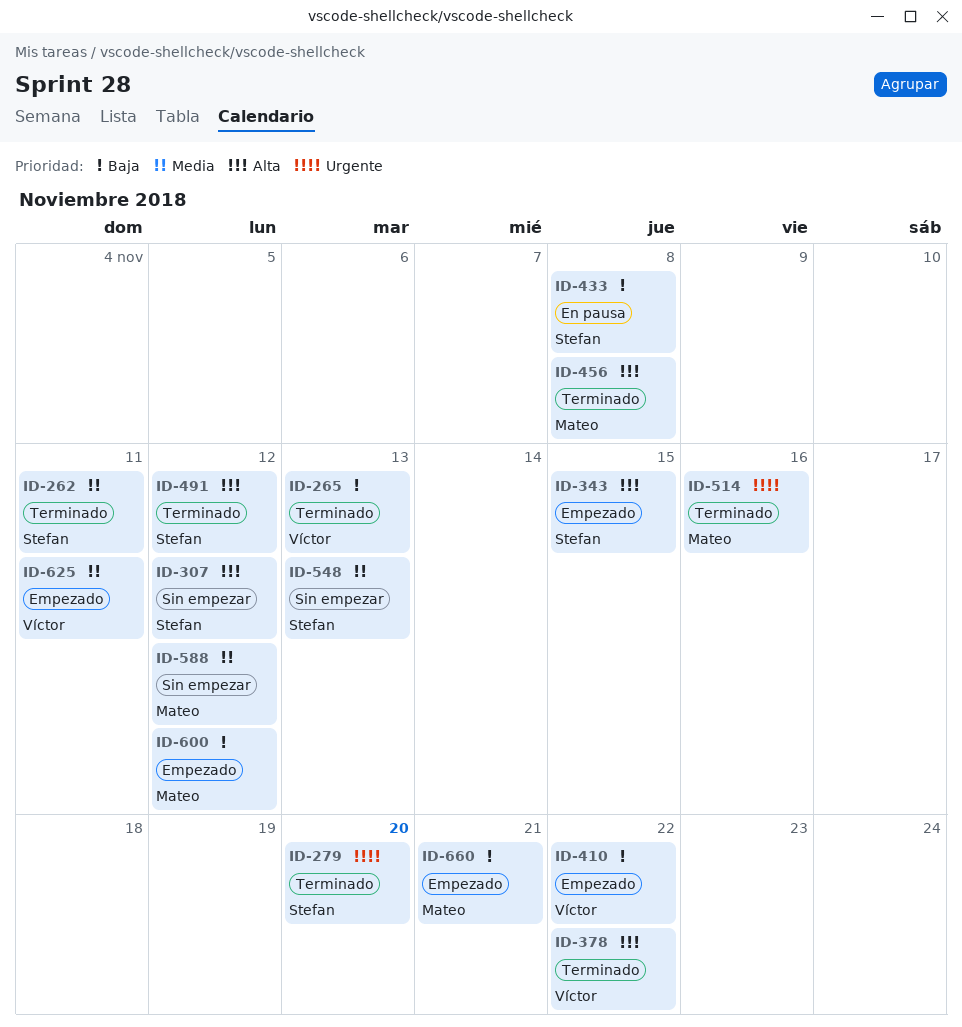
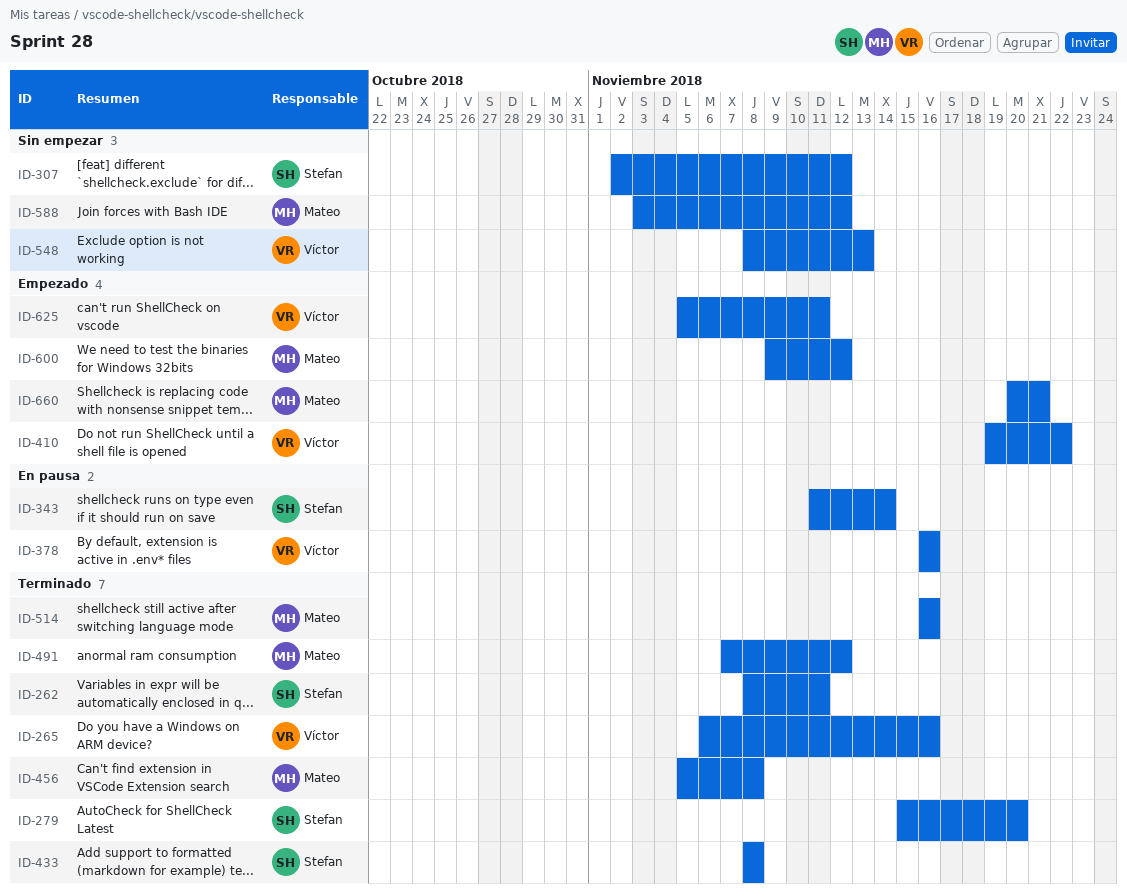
ID-265, due: Nov 13 -> Nov 16
ID-343, status: Empezado -> En pausa
ID-343, due: Nov 15 -> Nov 14
ID-378, status: Terminado -> En pausa
ID-378, due: Nov 22 -> Nov 16
ID-433, status: En pausa -> Terminado
ID-491, owner: Stefan -> Mateo
ID-548, owner: Stefan -> Víctor

